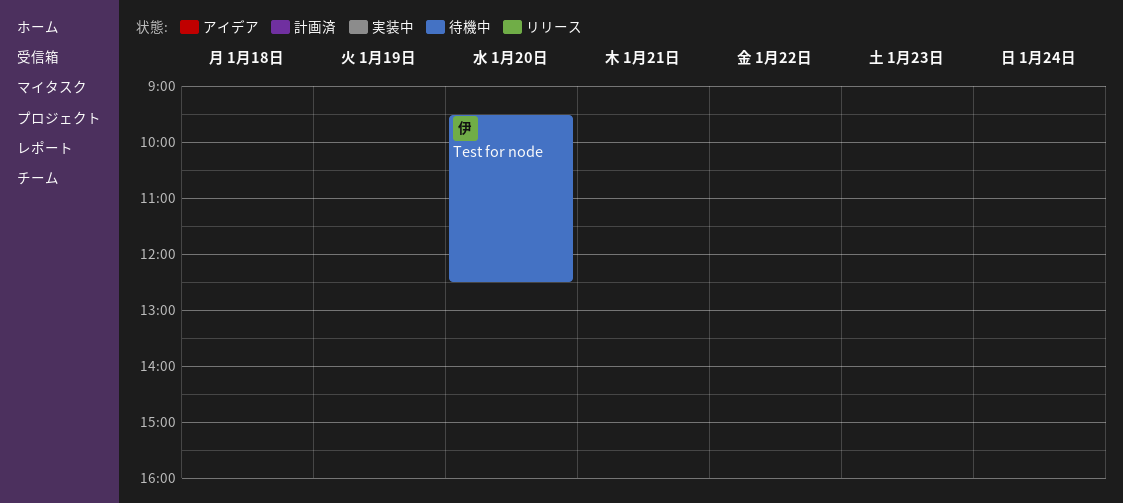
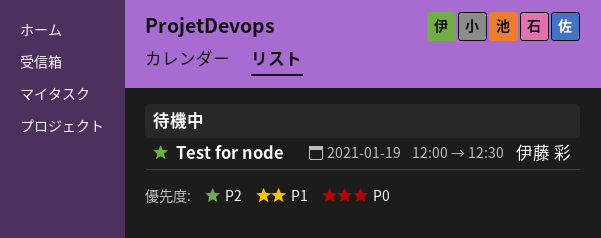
Test for node, day: Jan 20 -> Jan 19
Test for node, begins: 09:30 -> 12:00

